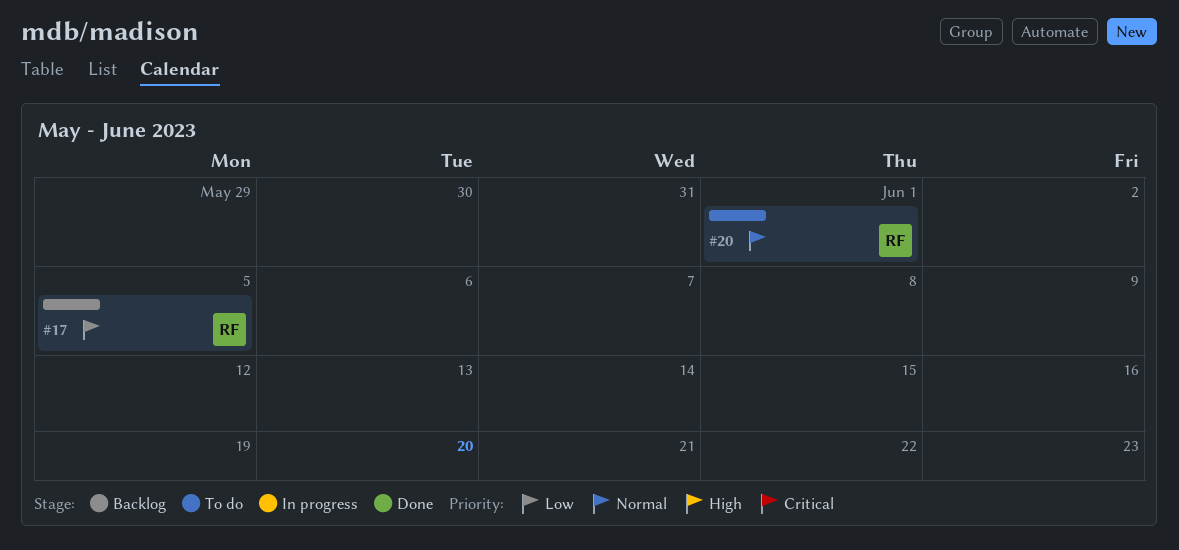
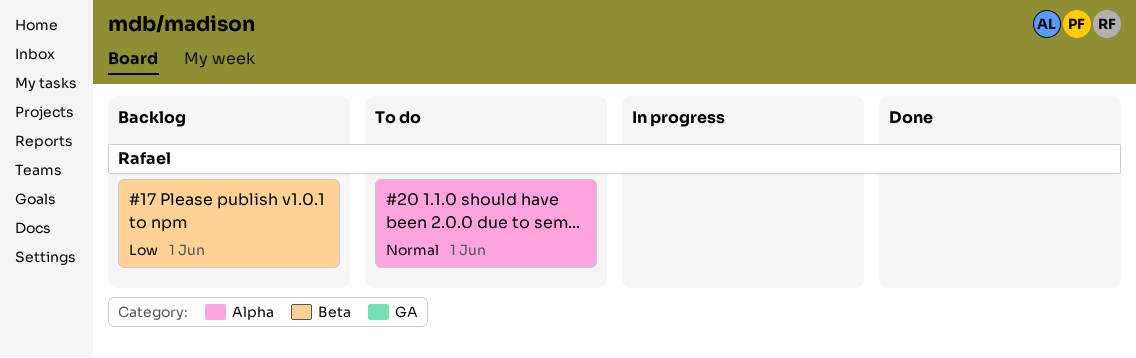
#17, due: Jun 5 -> Jun 1

